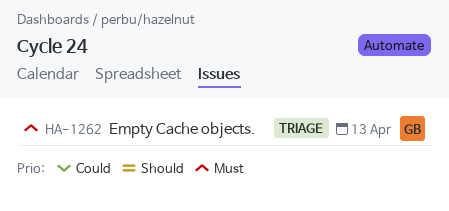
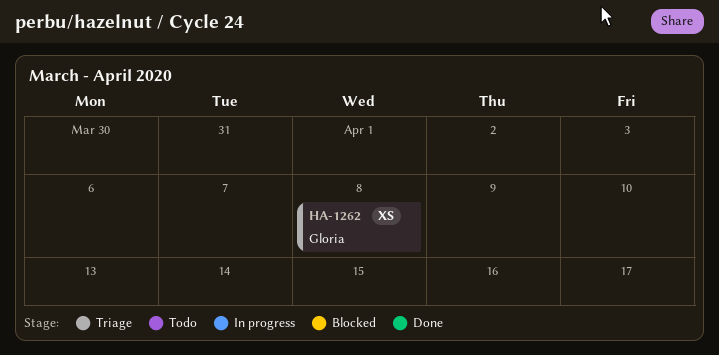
HA-1262, due: Apr 13 -> Apr 8

